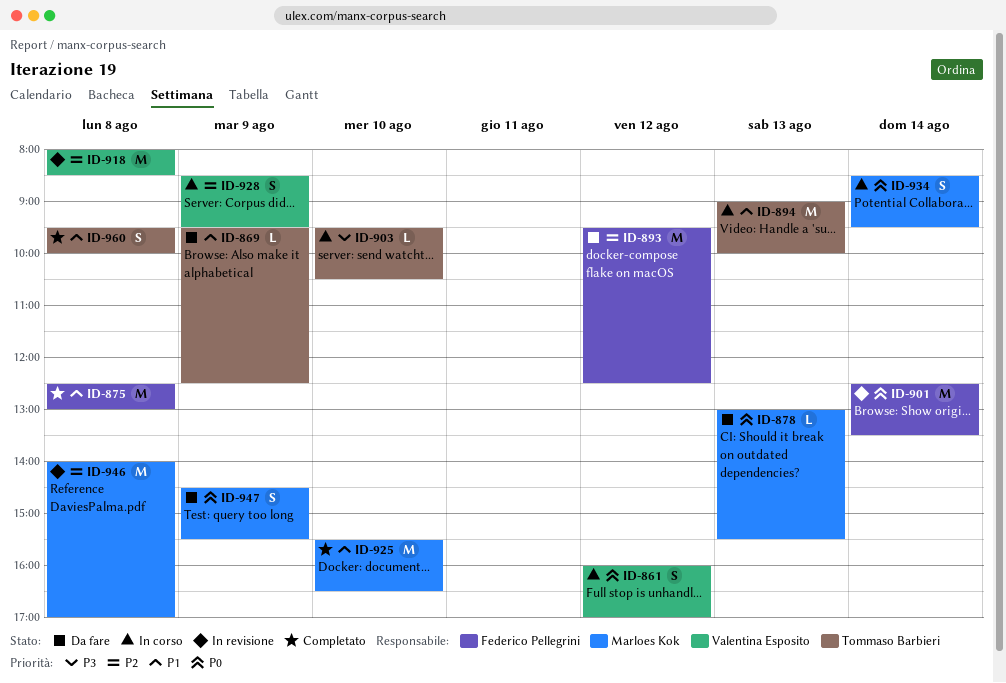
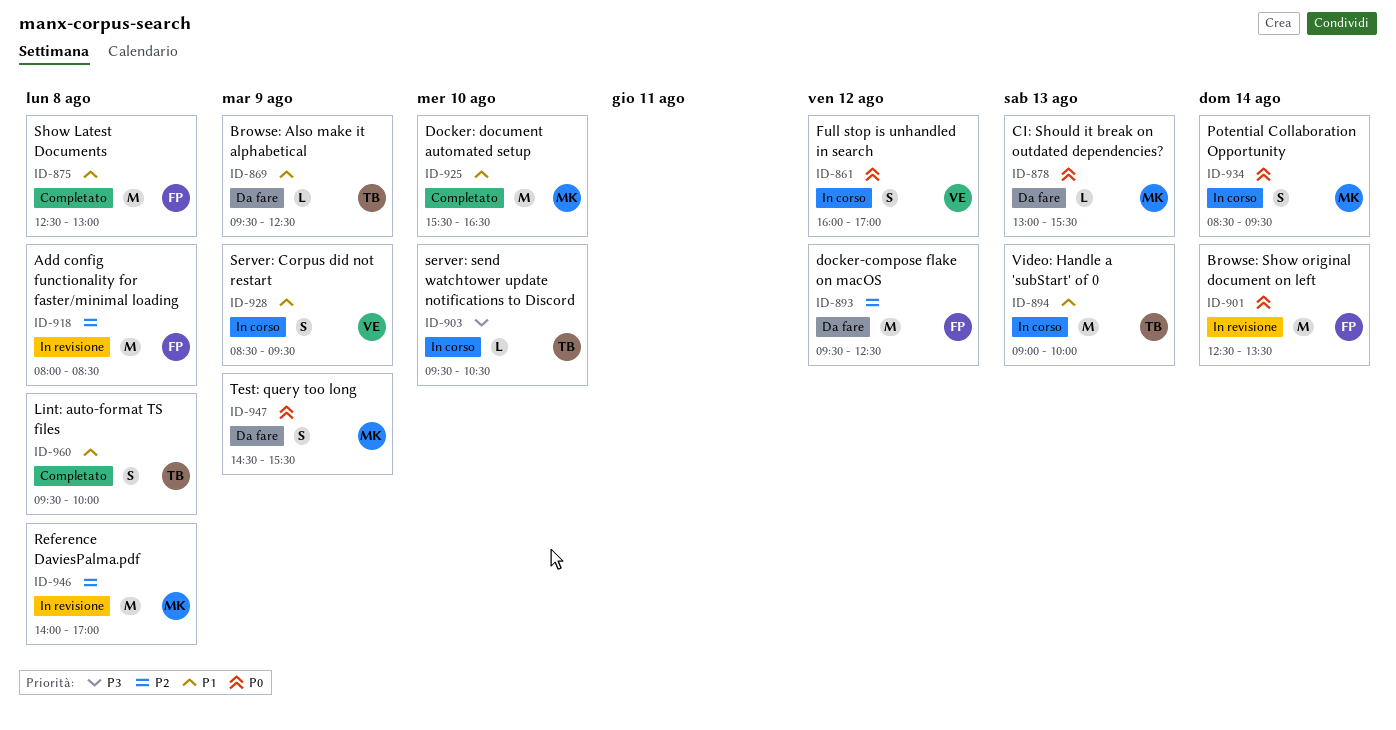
ID-918, owner: Valentina Esposito -> Federico Pellegrini
ID-928, priority: P2 -> P1

